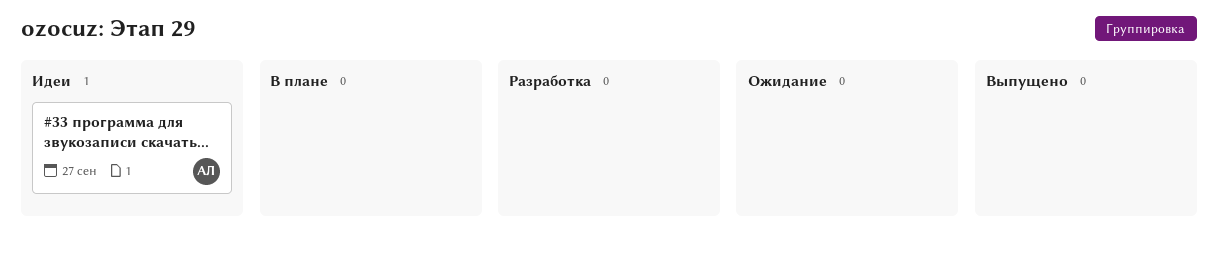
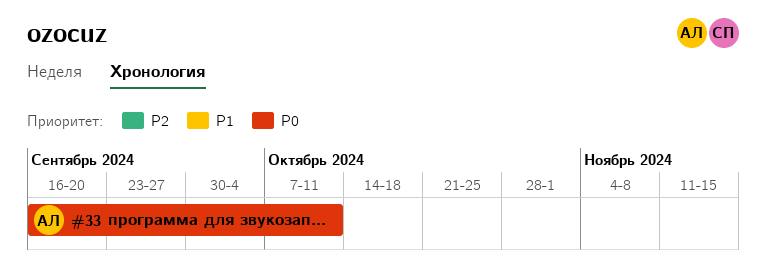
#33, due: Sep 27 -> Oct 11

